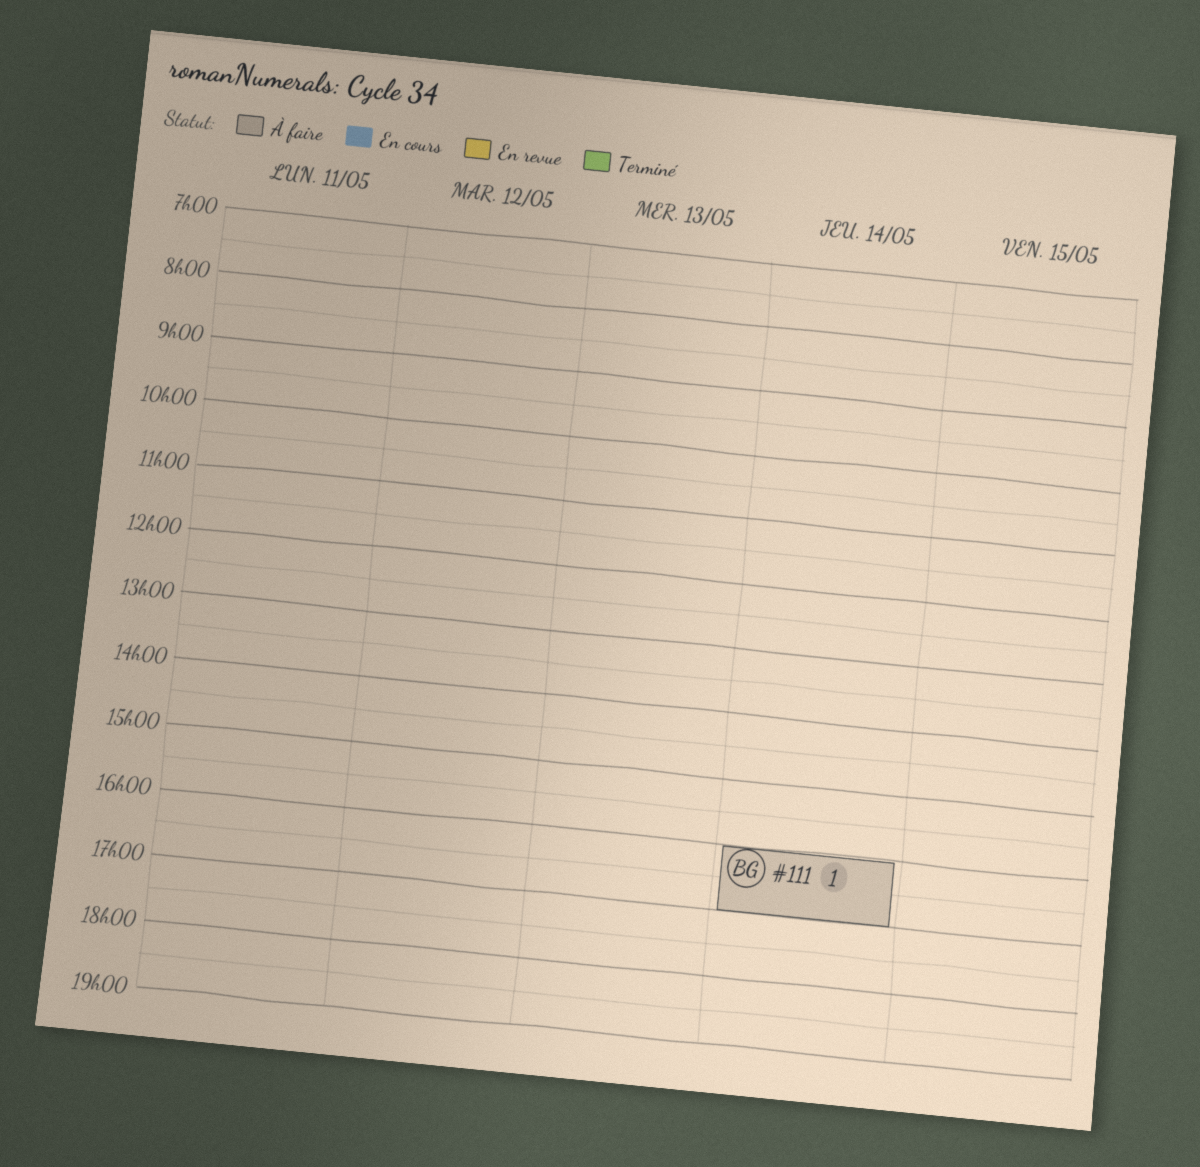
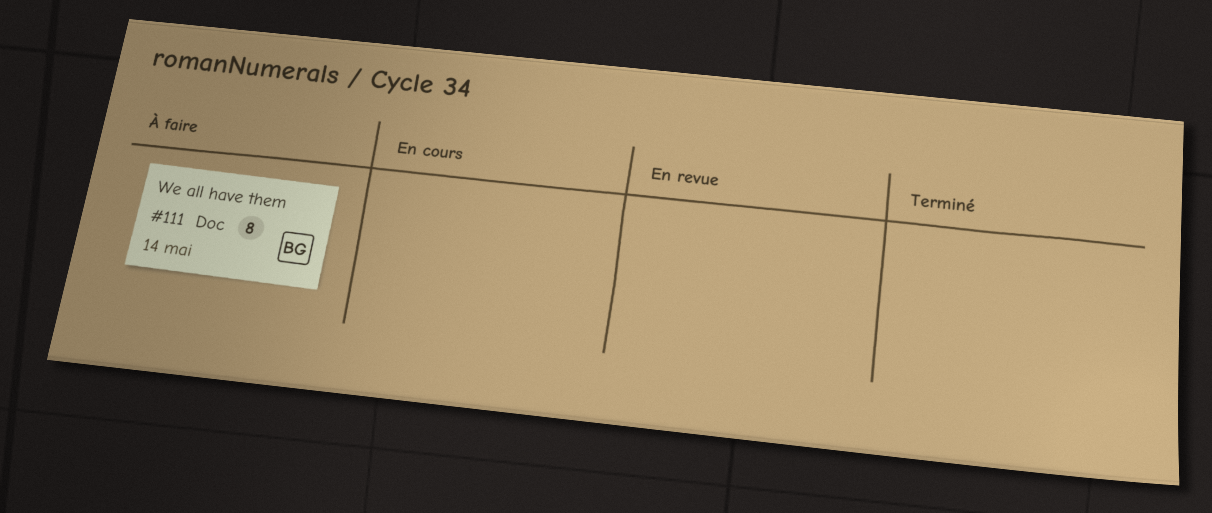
#111, estimate: 1 -> 8

